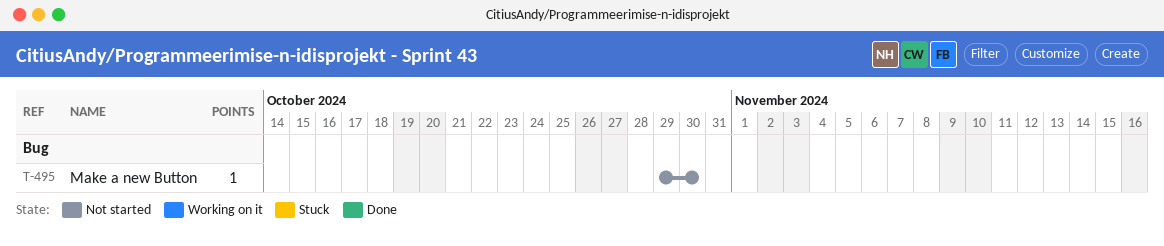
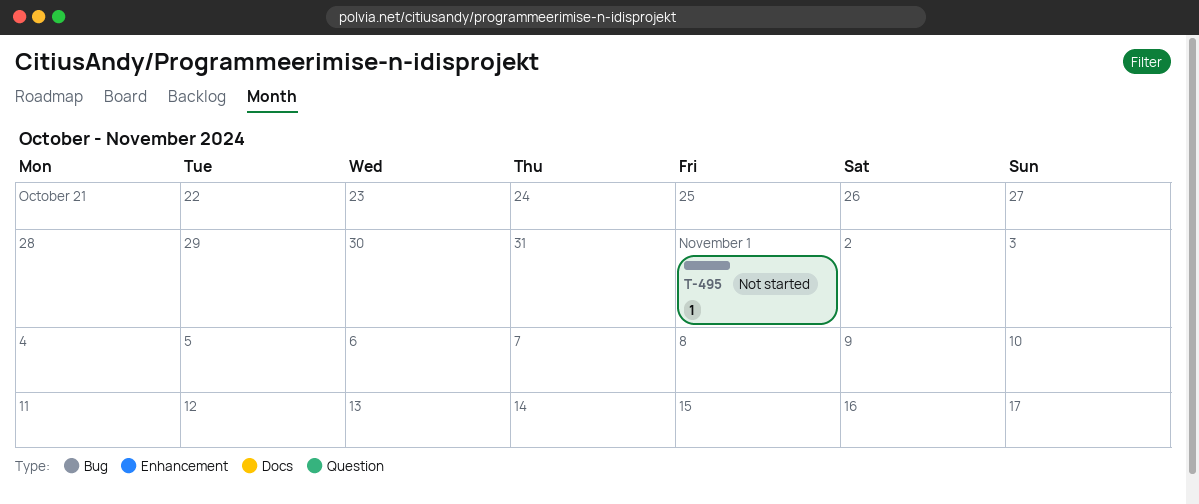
T-495, due: Oct 30 -> Nov 1

